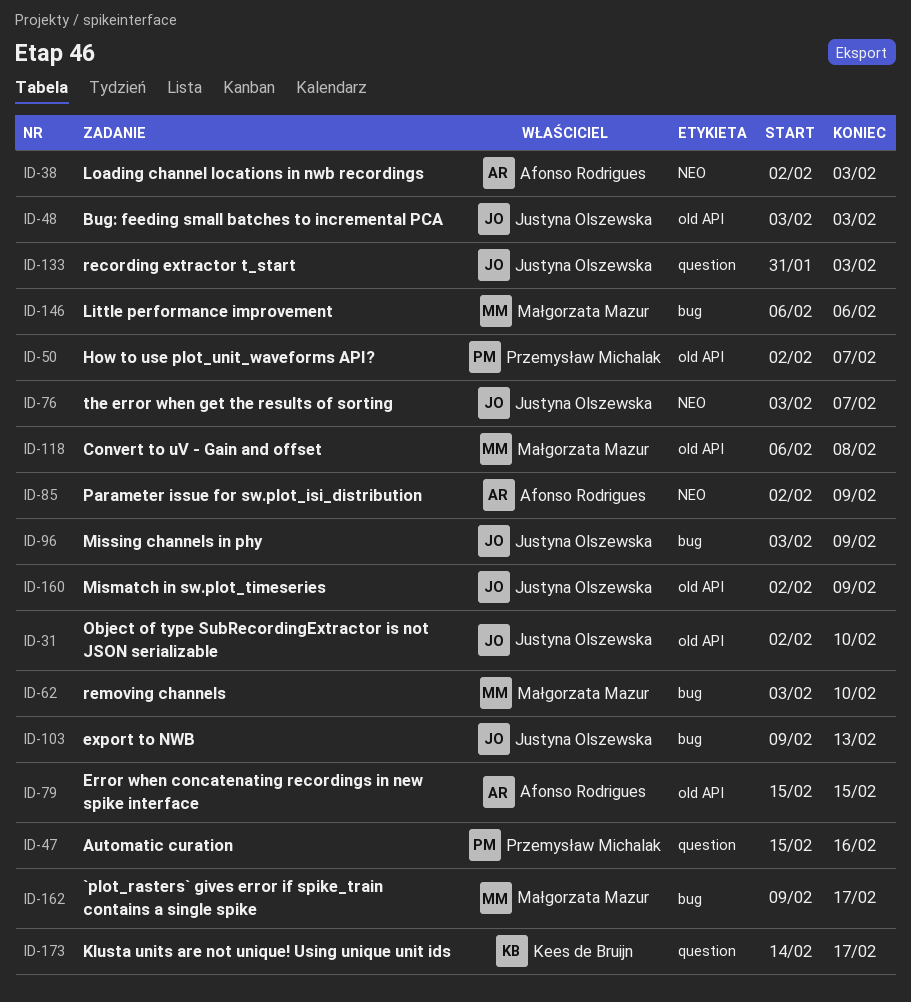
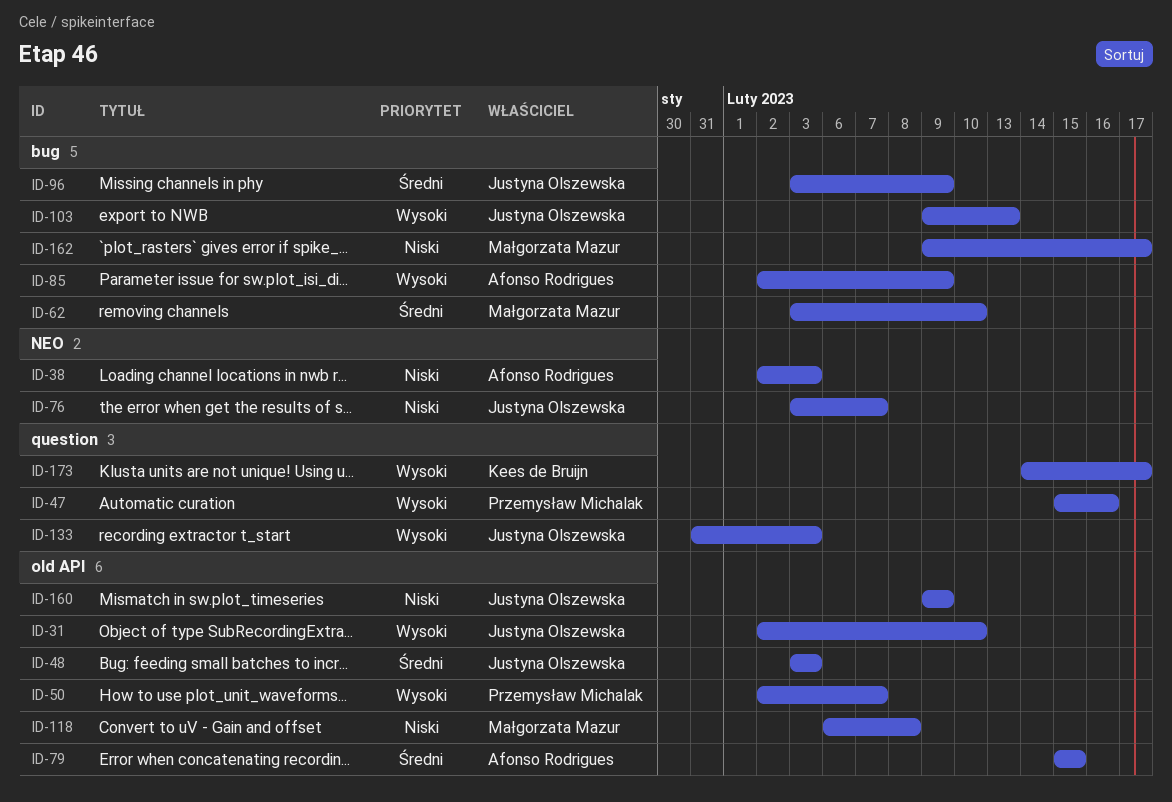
ID-85, label: NEO -> bug
ID-146: present -> none
ID-160, start: Feb 2 -> Feb 9

